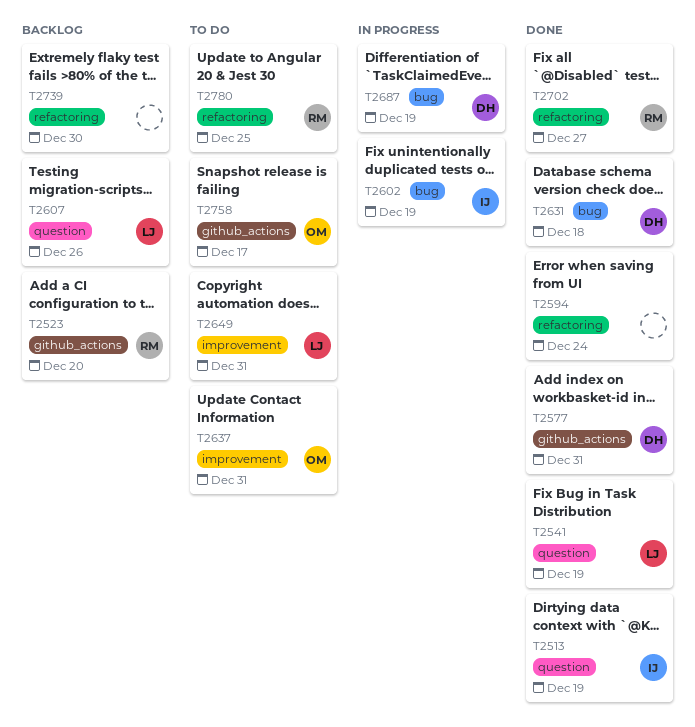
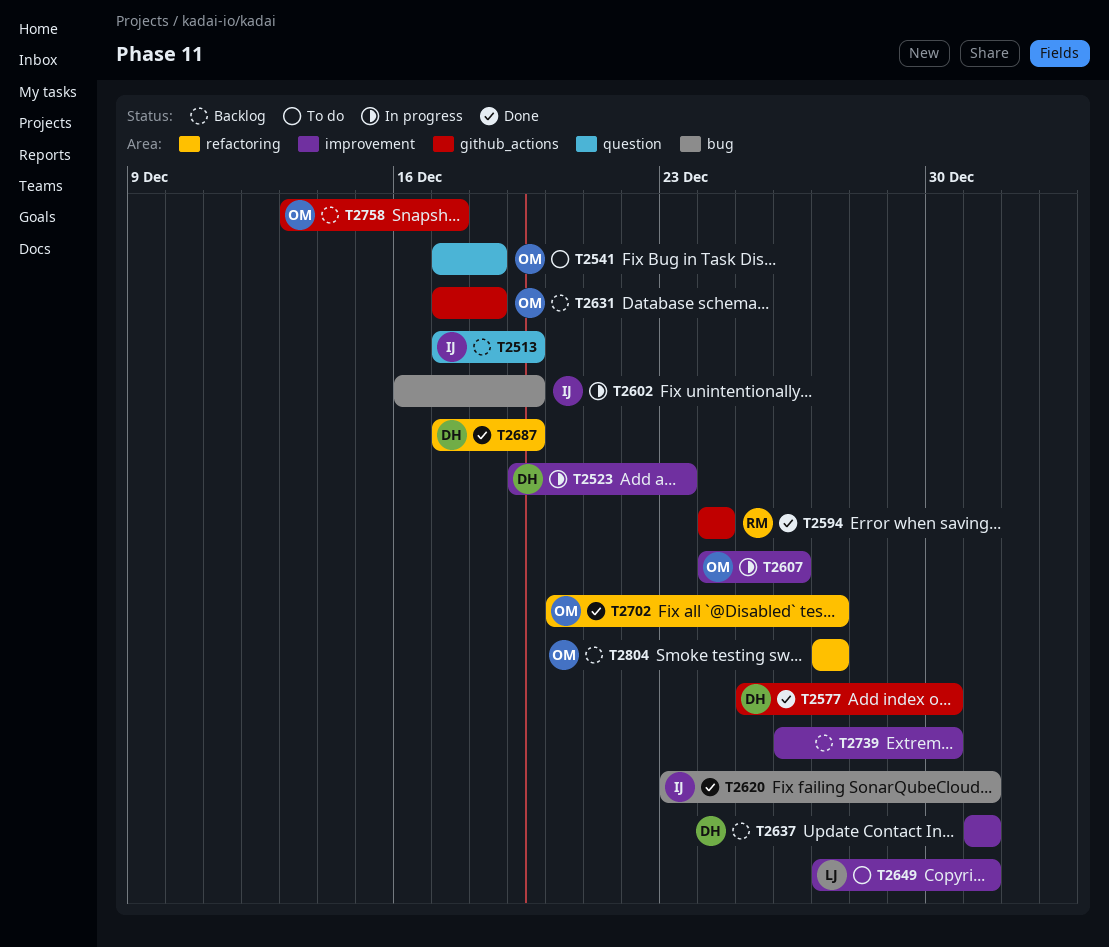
T2513, status: Done -> Backlog
T2523, status: Backlog -> In progress
T2523, owner: RM -> DH
T2523, label: github_actions -> improvement
T2523, due: Dec 20 -> Dec 23
T2541, status: Done -> To do
T2541, owner: LJ -> OM
T2541, due: Dec 19 -> Dec 18
T2577, due: Dec 31 -> Dec 30
T2594, owner: none -> RM
T2594, label: refactoring -> github_actions
T2607, status: Backlog -> In progress
T2607, owner: LJ -> OM
T2607, label: question -> improvement
T2620: none -> present
T2631, status: Done -> Backlog
T2631, owner: DH -> OM
T2631, label: bug -> github_actions
T2637, status: To do -> Backlog
T2637, owner: OM -> DH
T2687, status: In progress -> Done
T2687, label: bug -> refactoring
T2702, owner: RM -> OM
T2739, label: refactoring -> improvement
T2758, status: To do -> Backlog
T2780: present -> none
T2804: none -> present

